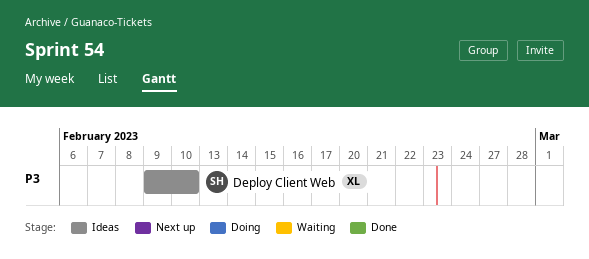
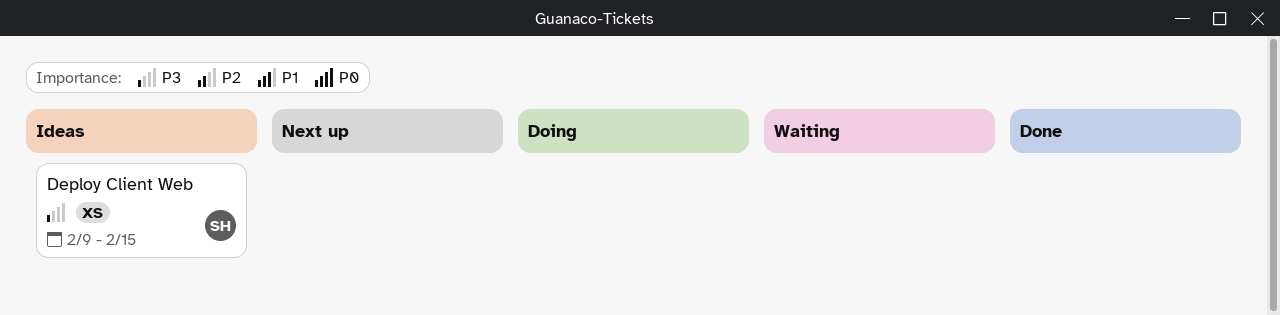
Deploy Client Web, estimate: XL -> XS
Deploy Client Web, due: Feb 10 -> Feb 15

